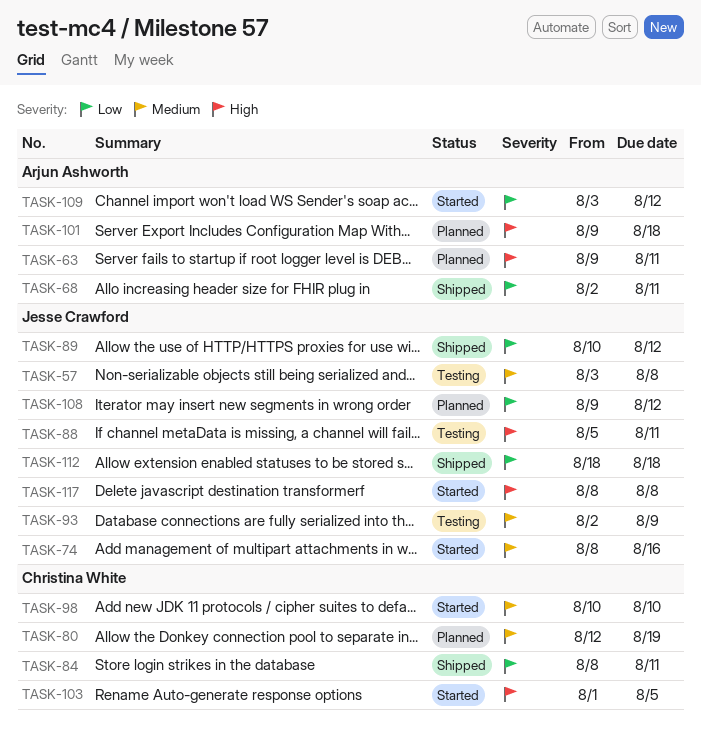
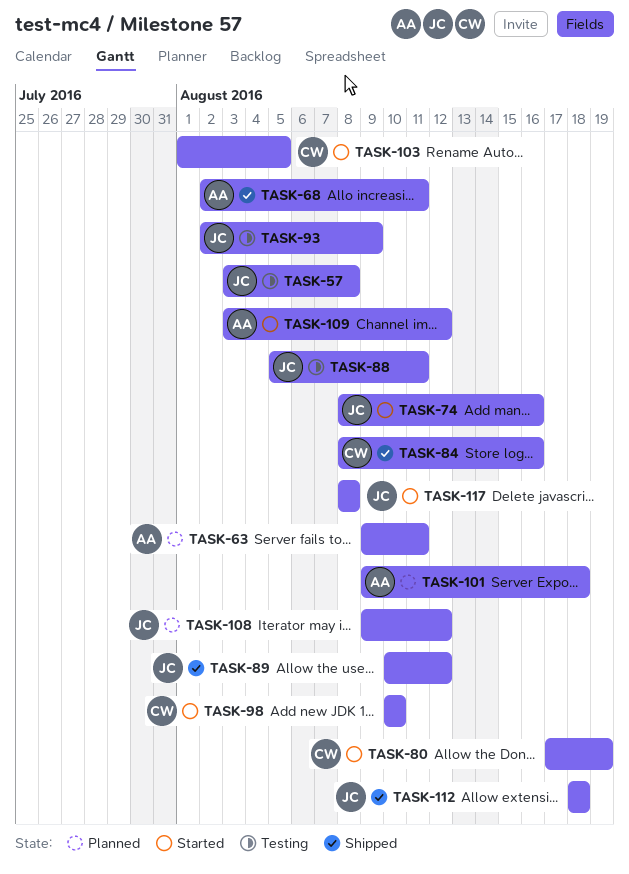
TASK-80, status: Planned -> Started
TASK-80, start: Aug 12 -> Aug 17
TASK-84, due: Aug 11 -> Aug 16

